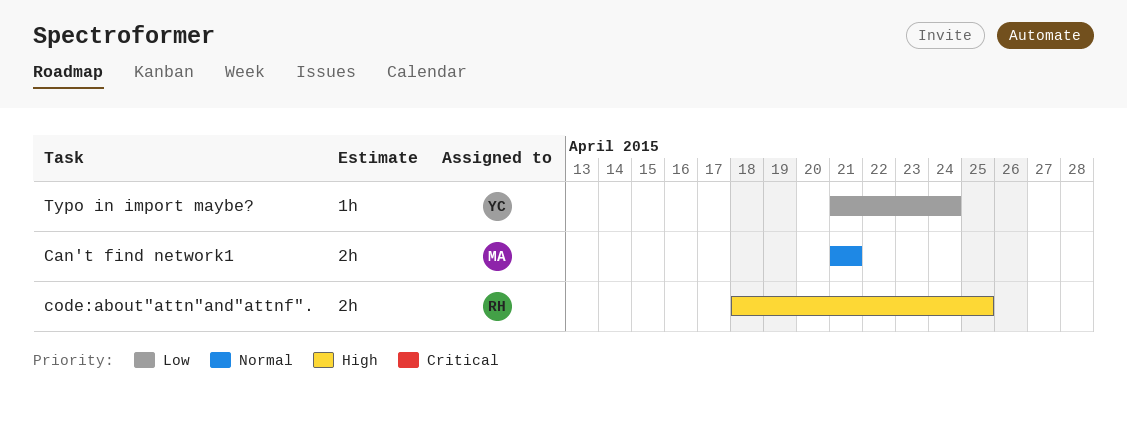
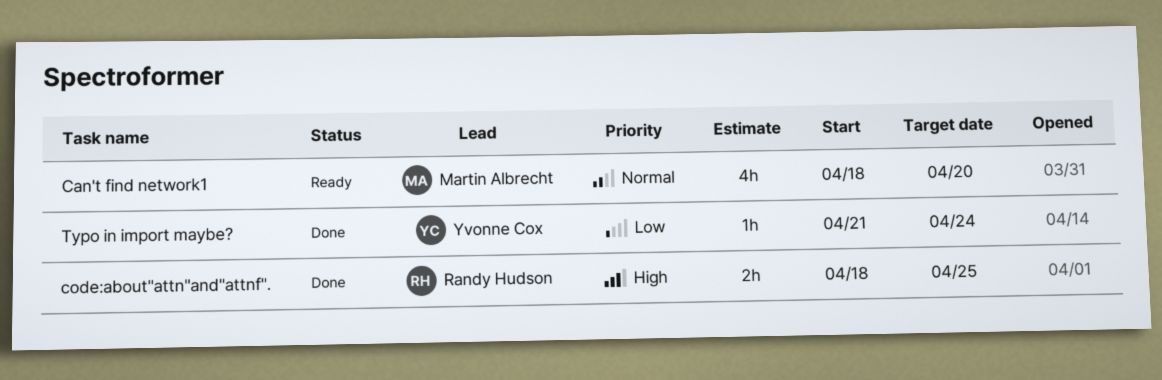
Can't find network1, estimate: 2h -> 4h
Can't find network1, start: Apr 21 -> Apr 18
Can't find network1, due: Apr 21 -> Apr 20

